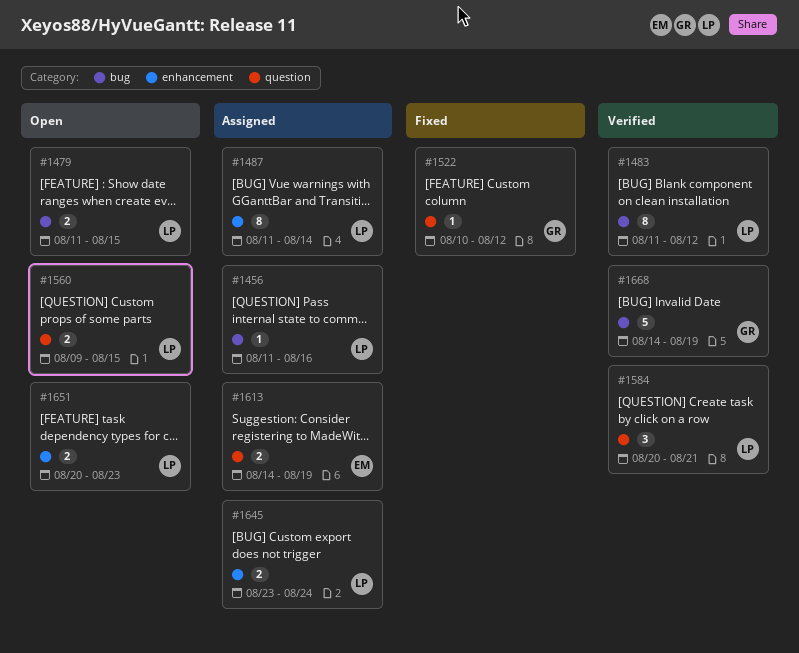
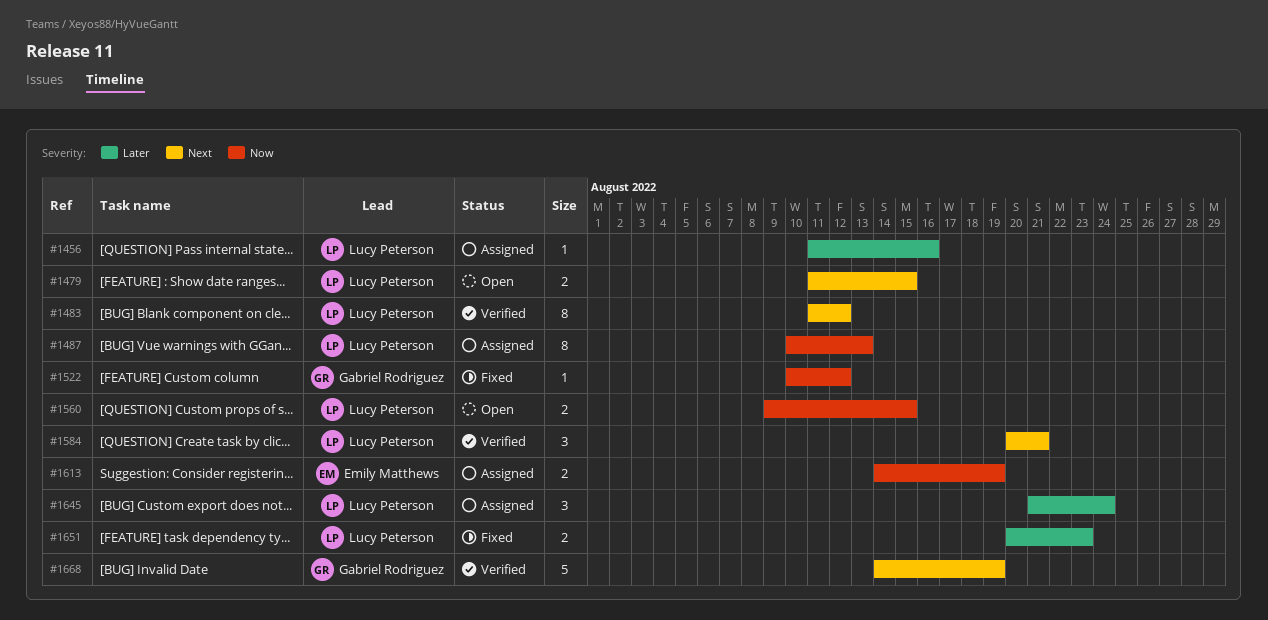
#1487, start: Aug 11 -> Aug 10
#1487, due: Aug 14 -> Aug 13
#1645, estimate: 2 -> 3
#1645, start: Aug 23 -> Aug 21
#1651, status: Open -> Fixed

